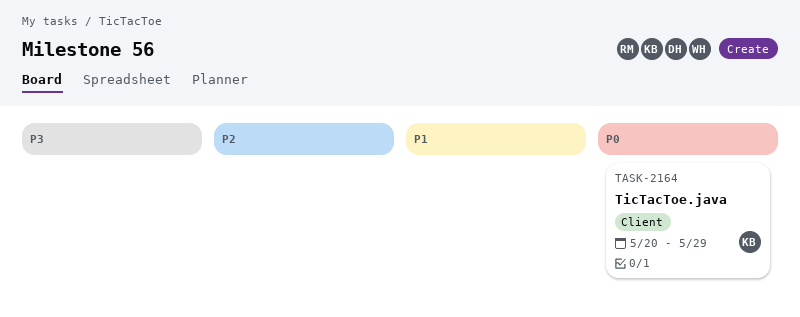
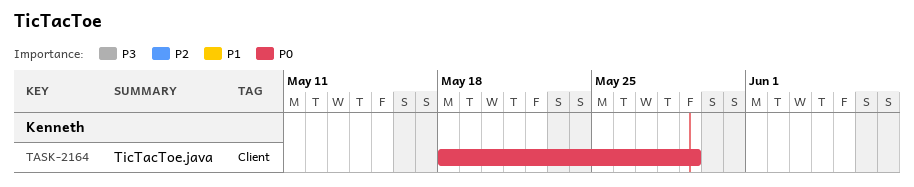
TASK-2164, start: May 20 -> May 18

